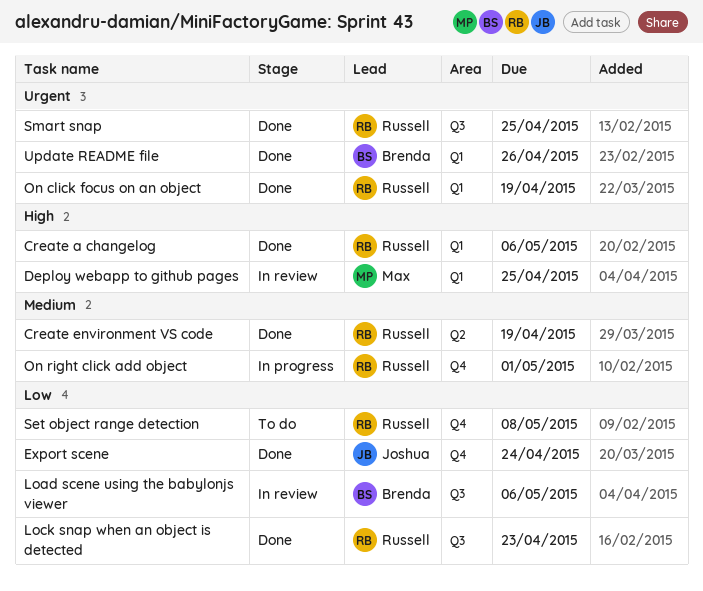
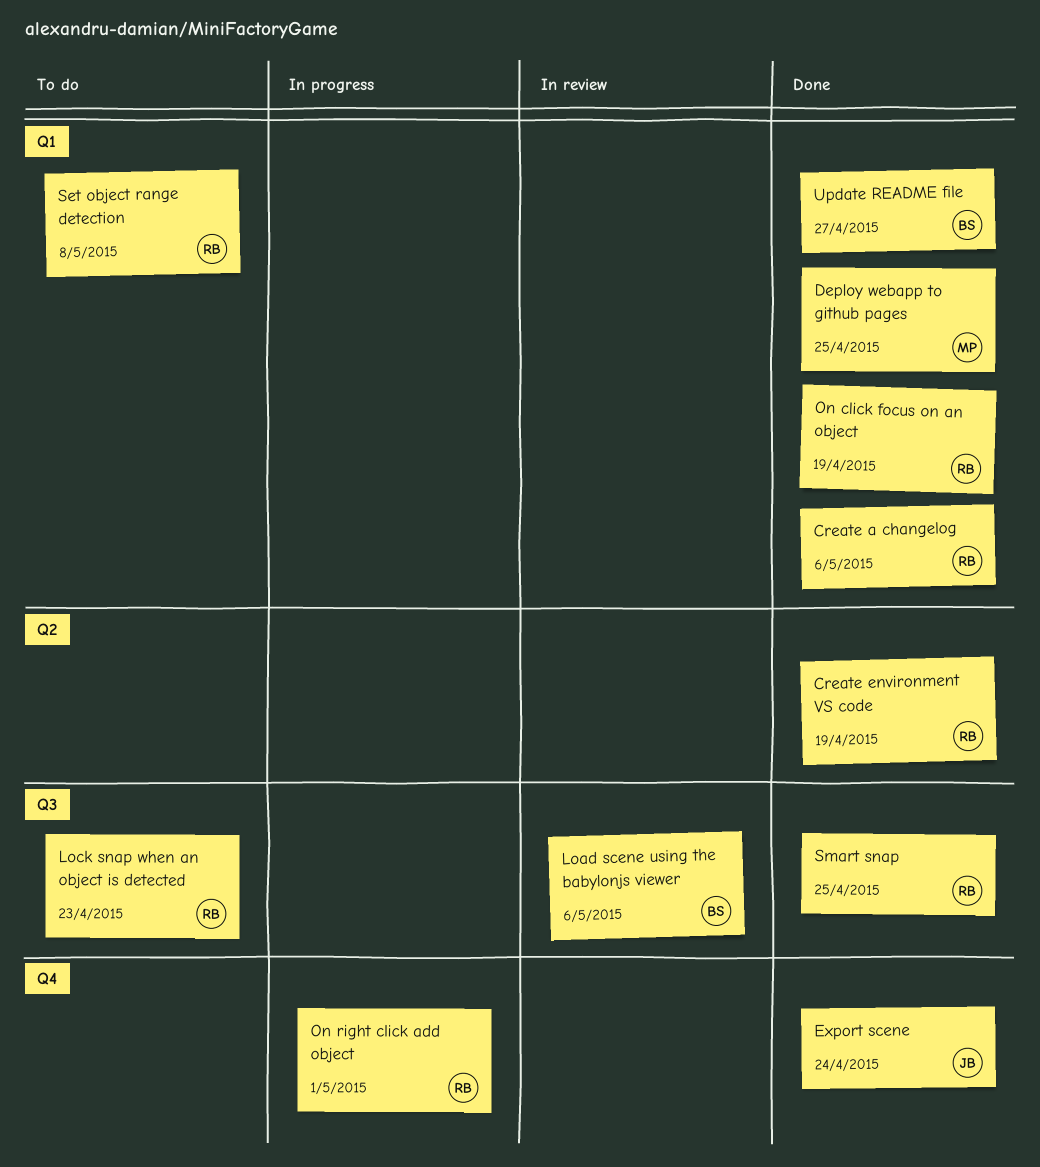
Deploy webapp to github pages, status: In review -> Done
Lock snap when an object is detected, status: Done -> To do
Set object range detection, label: Q4 -> Q1
Update README file, due: Apr 26 -> Apr 27

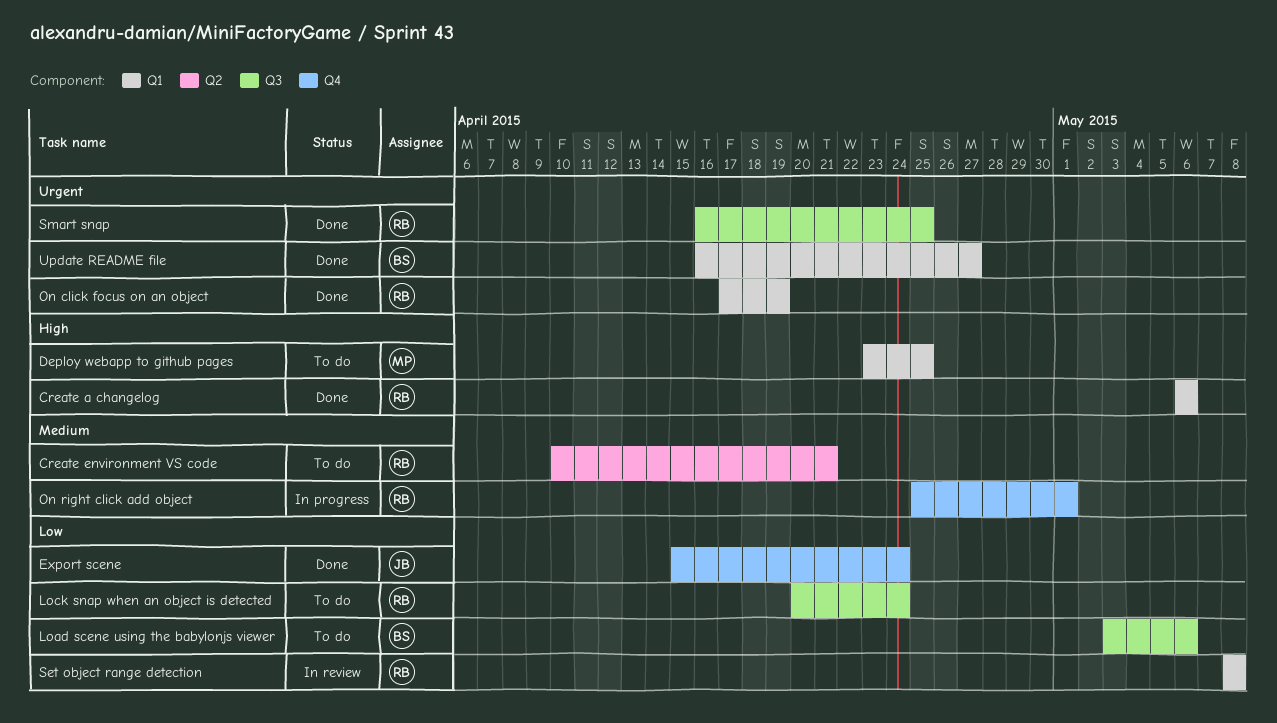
Create environment VS code, status: Done -> To do
Create environment VS code, due: Apr 19 -> Apr 21
Deploy webapp to github pages, status: Done -> To do
Load scene using the babylonjs viewer, status: In review -> To do
Lock snap when an object is detected, due: Apr 23 -> Apr 24
Set object range detection, status: To do -> In review

